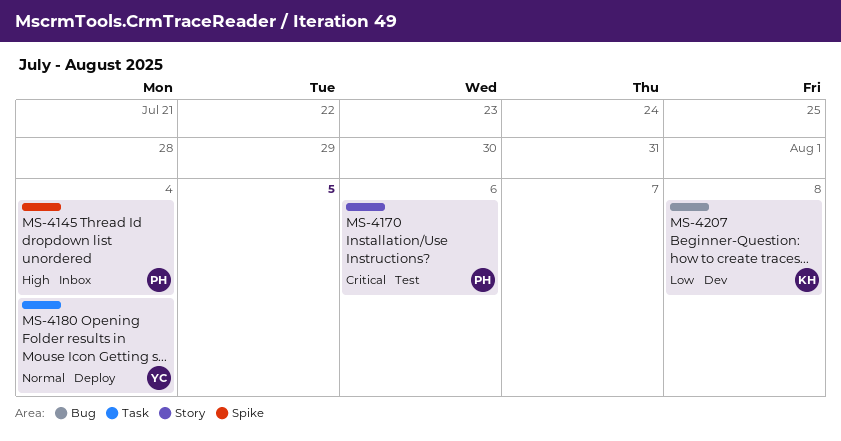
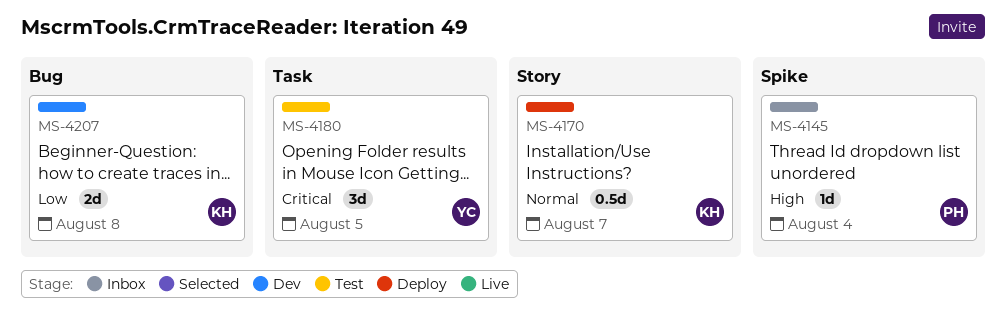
MS-4170, status: Test -> Deploy
MS-4170, owner: PH -> KH
MS-4170, priority: Critical -> Normal
MS-4170, due: Aug 6 -> Aug 7
MS-4180, status: Deploy -> Test
MS-4180, priority: Normal -> Critical
MS-4180, due: Aug 4 -> Aug 5

